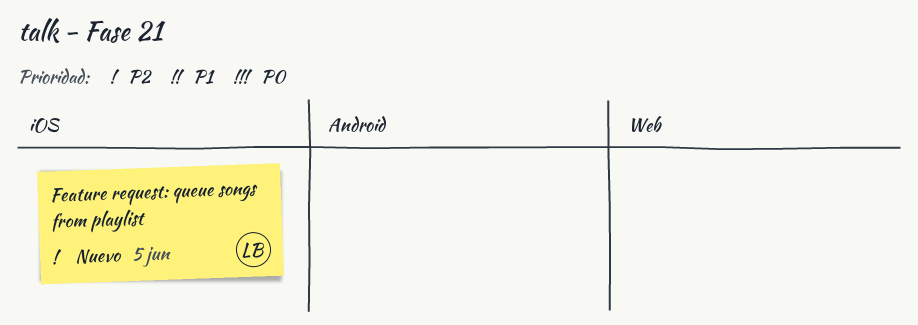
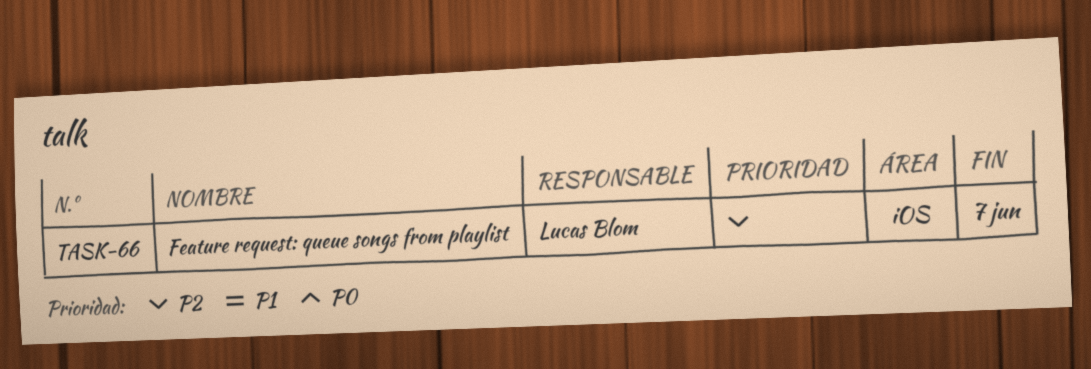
Feature request: queue songs from playlist, due: Jun 5 -> Jun 7

